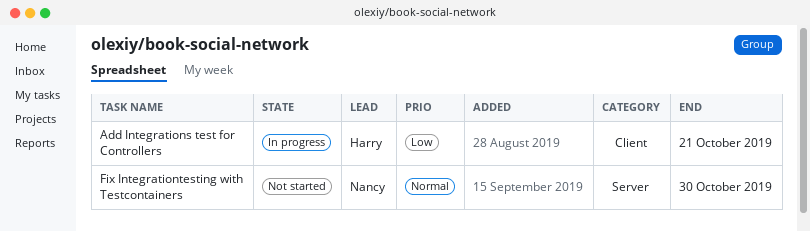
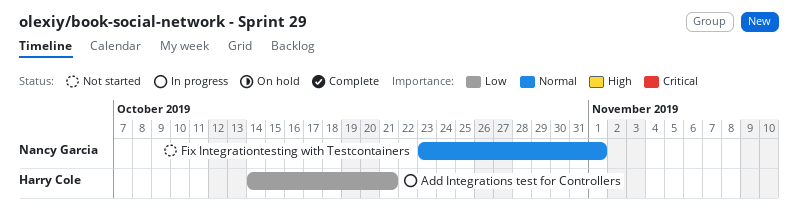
Fix Integrationtesting with Testcontainers, due: Oct 30 -> Nov 1

